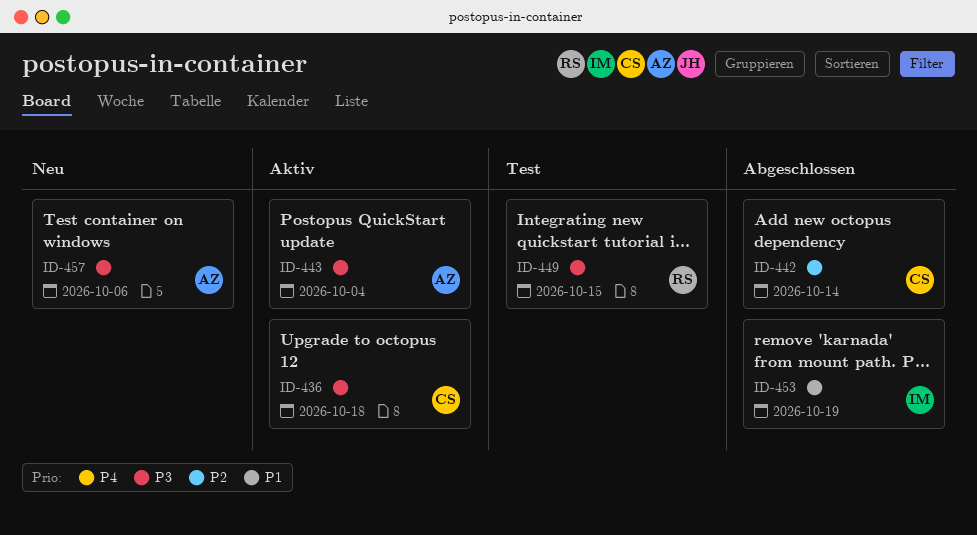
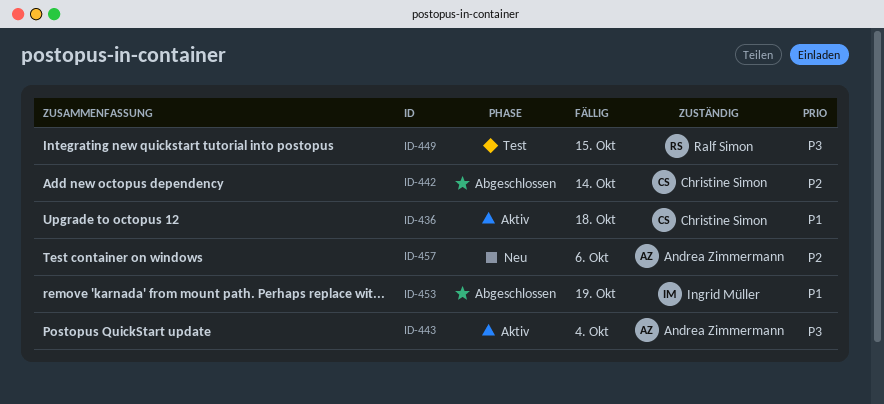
ID-436, priority: P3 -> P1
ID-457, priority: P3 -> P2

